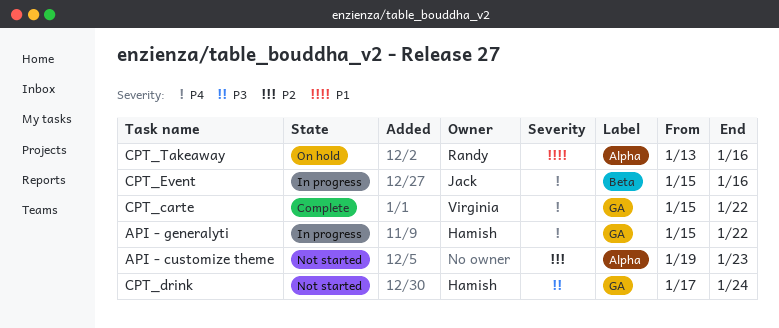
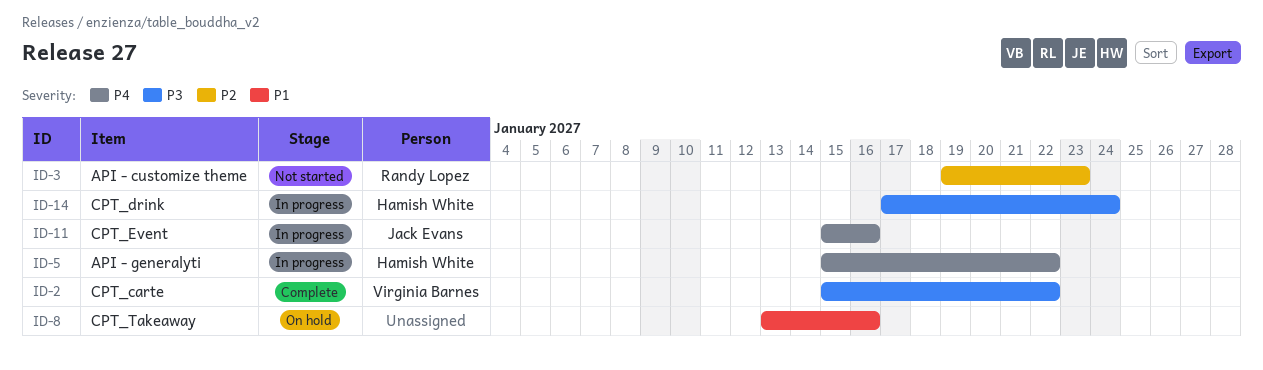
API - customize theme, owner: none -> Randy Lopez
CPT_carte, priority: P4 -> P3
CPT_drink, status: Not started -> In progress
CPT_Takeaway, owner: Randy Lopez -> none

